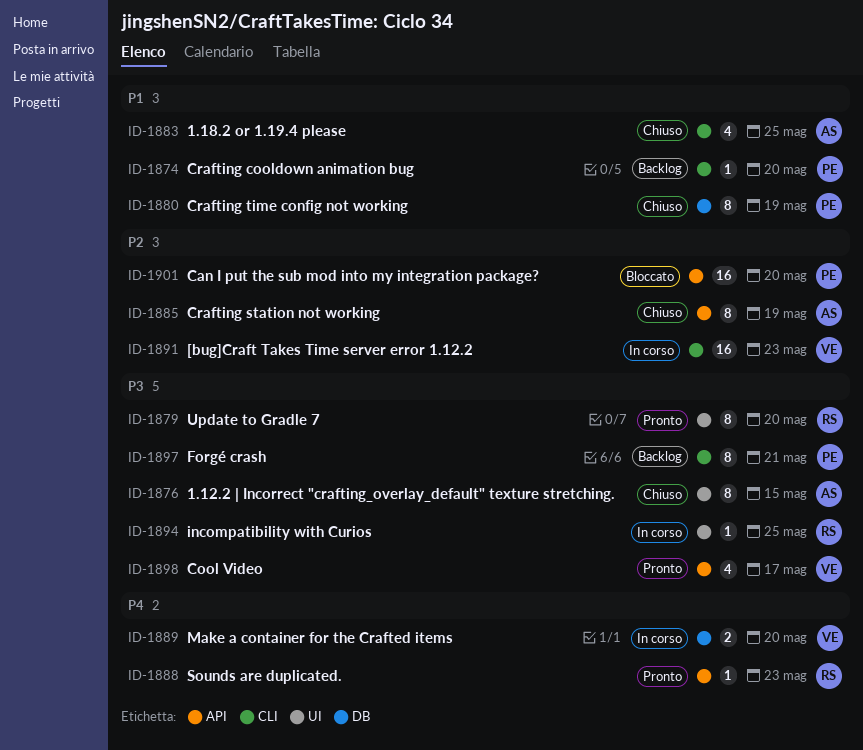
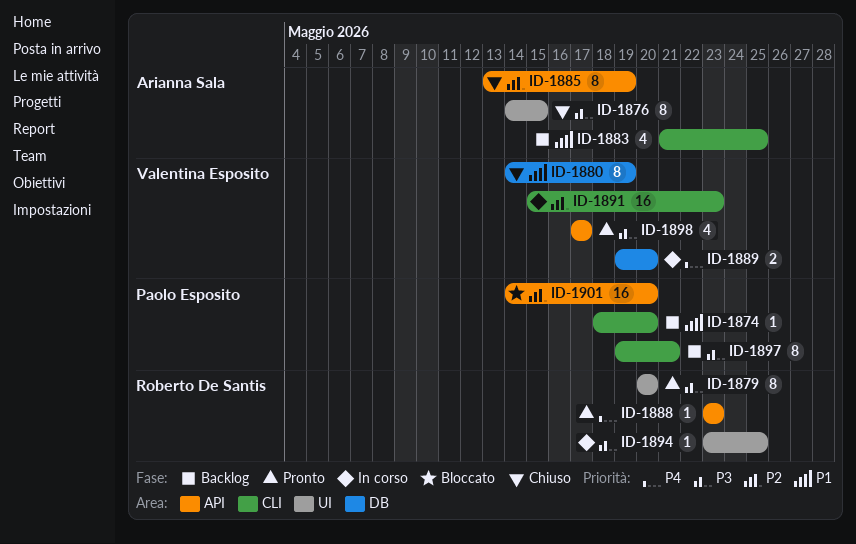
ID-1880, owner: Paolo Esposito -> Valentina Esposito
ID-1883, status: Chiuso -> Backlog

